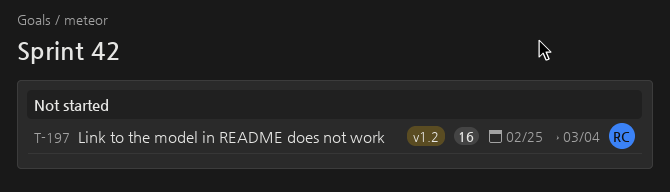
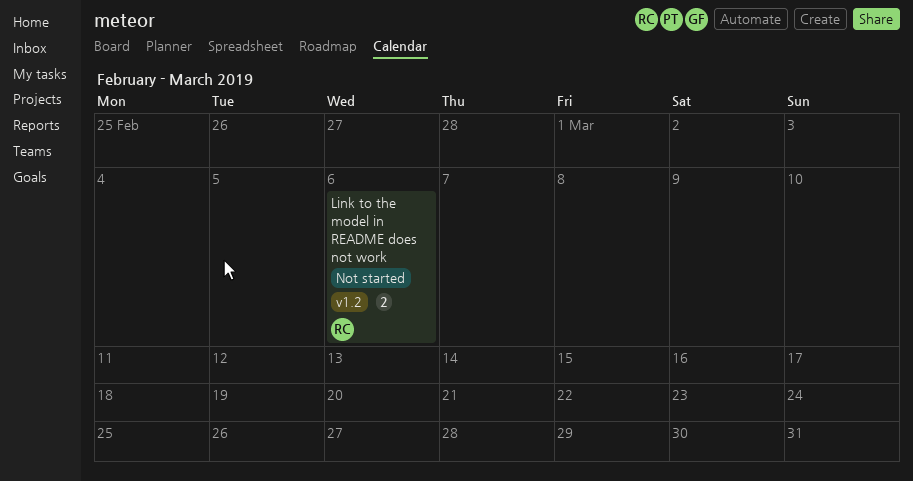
Link to the model in README does not work, estimate: 16 -> 2
Link to the model in README does not work, due: Mar 4 -> Mar 6

